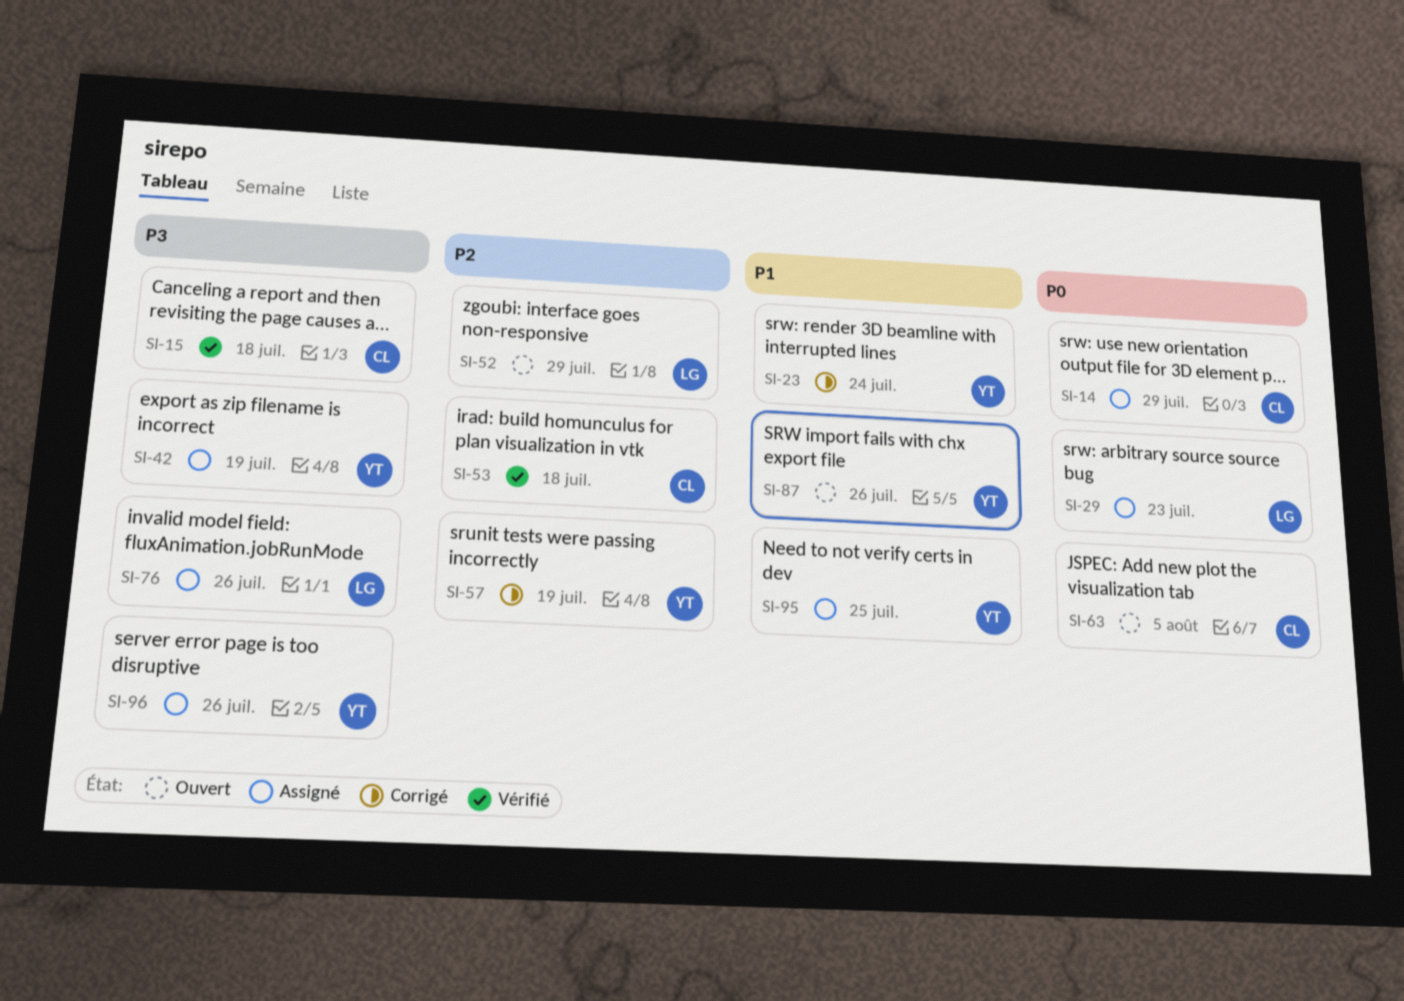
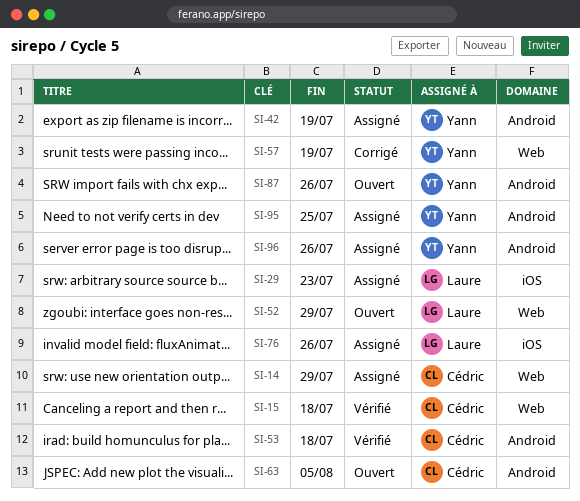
SI-23: present -> none

